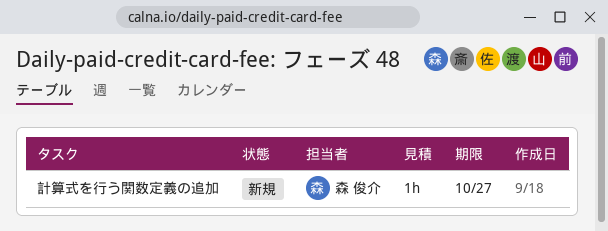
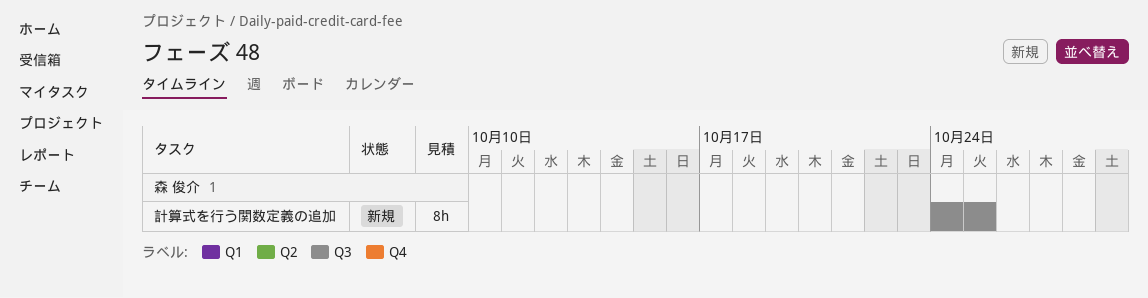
計算式を行う関数定義の追加, estimate: 1h -> 8h
計算式を行う関数定義の追加, due: Oct 27 -> Oct 25

